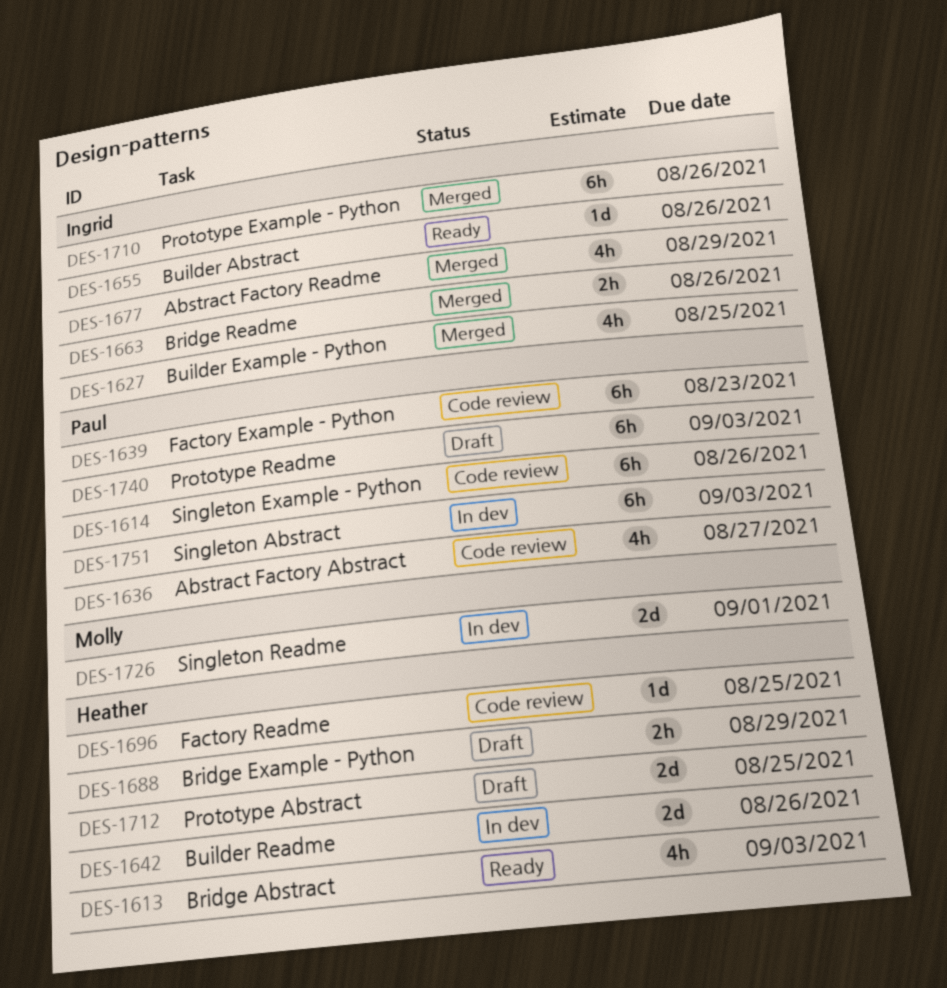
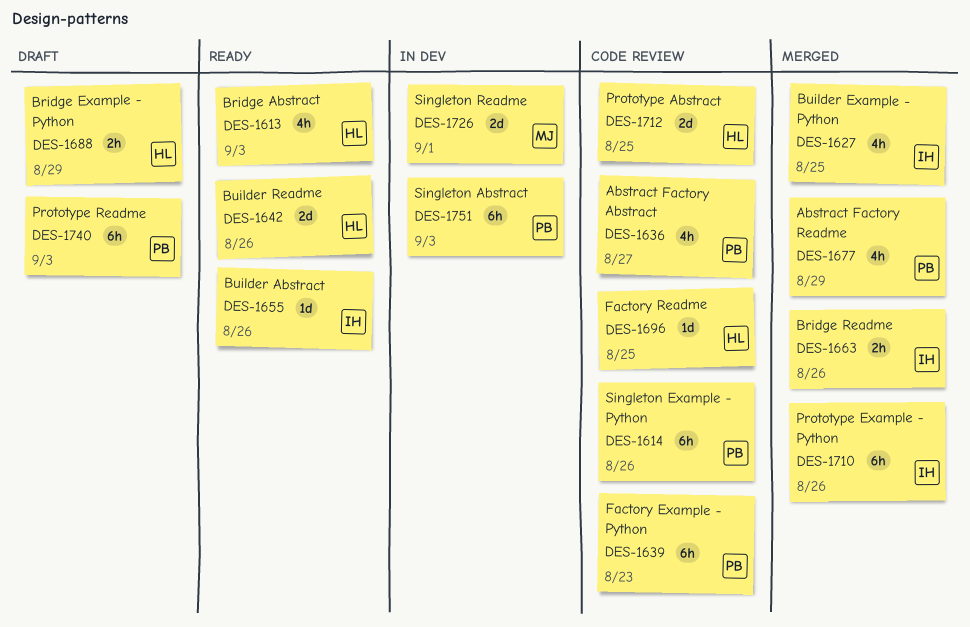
DES-1642, status: In dev -> Ready
DES-1677, owner: Ingrid -> Paul
DES-1712, status: Draft -> Code review

